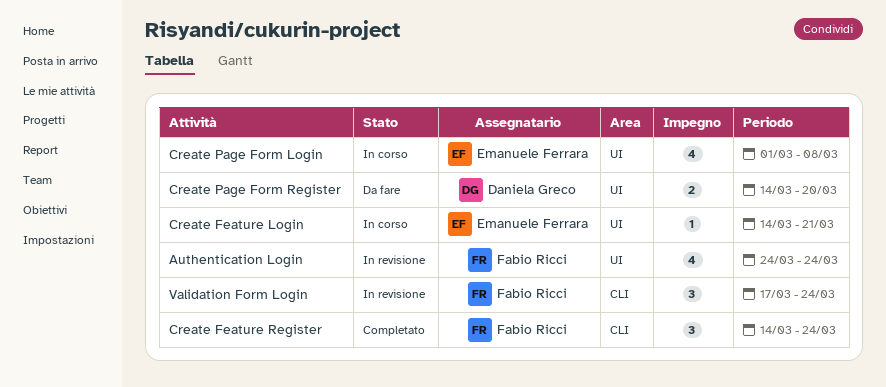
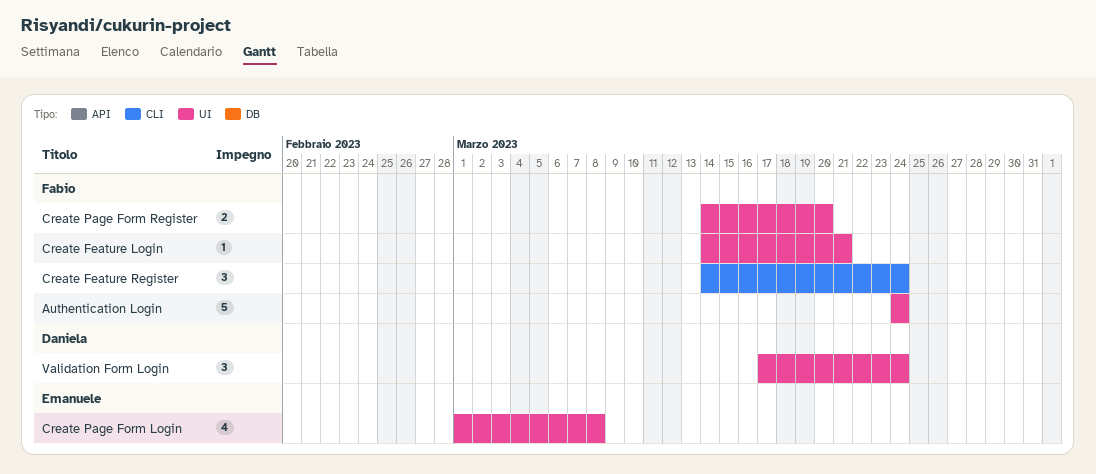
Authentication Login, estimate: 4 -> 5
Create Feature Login, owner: Emanuele Ferrara -> Fabio Ricci
Create Page Form Register, owner: Daniela Greco -> Fabio Ricci
Validation Form Login, owner: Fabio Ricci -> Daniela Greco
Validation Form Login, label: CLI -> UI

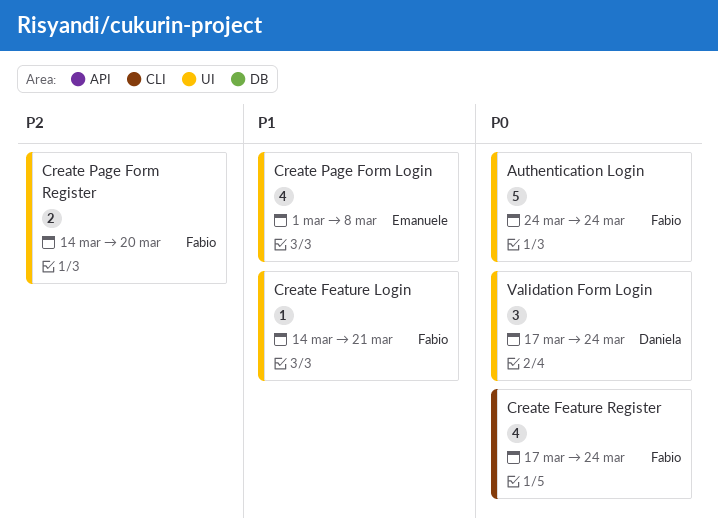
Create Feature Register, estimate: 3 -> 4
Create Feature Register, start: Mar 14 -> Mar 17

